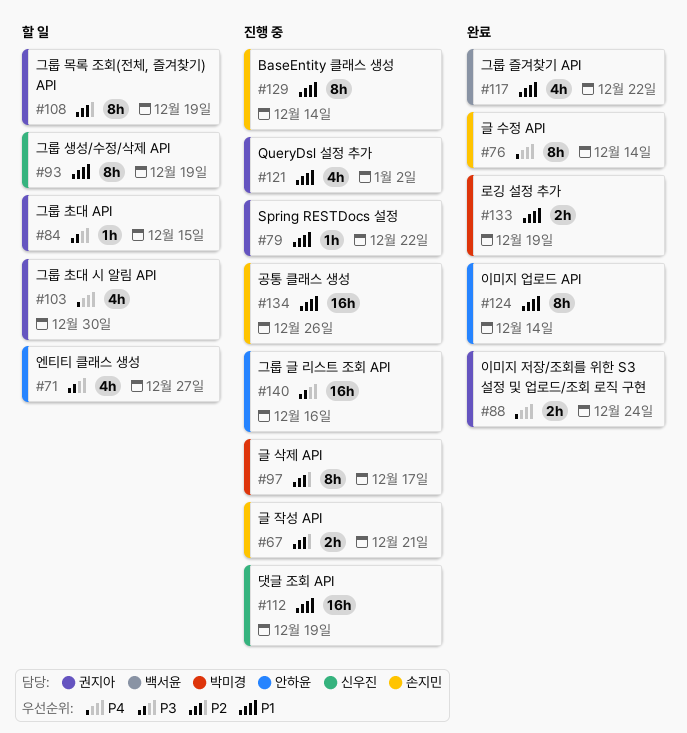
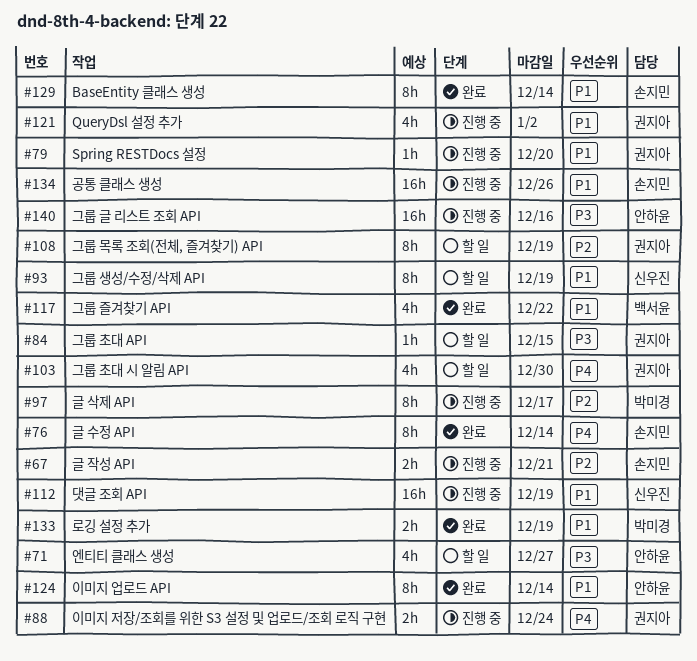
#79, due: Dec 22 -> Dec 20
#88, status: 완료 -> 진행 중
#129, status: 진행 중 -> 완료

